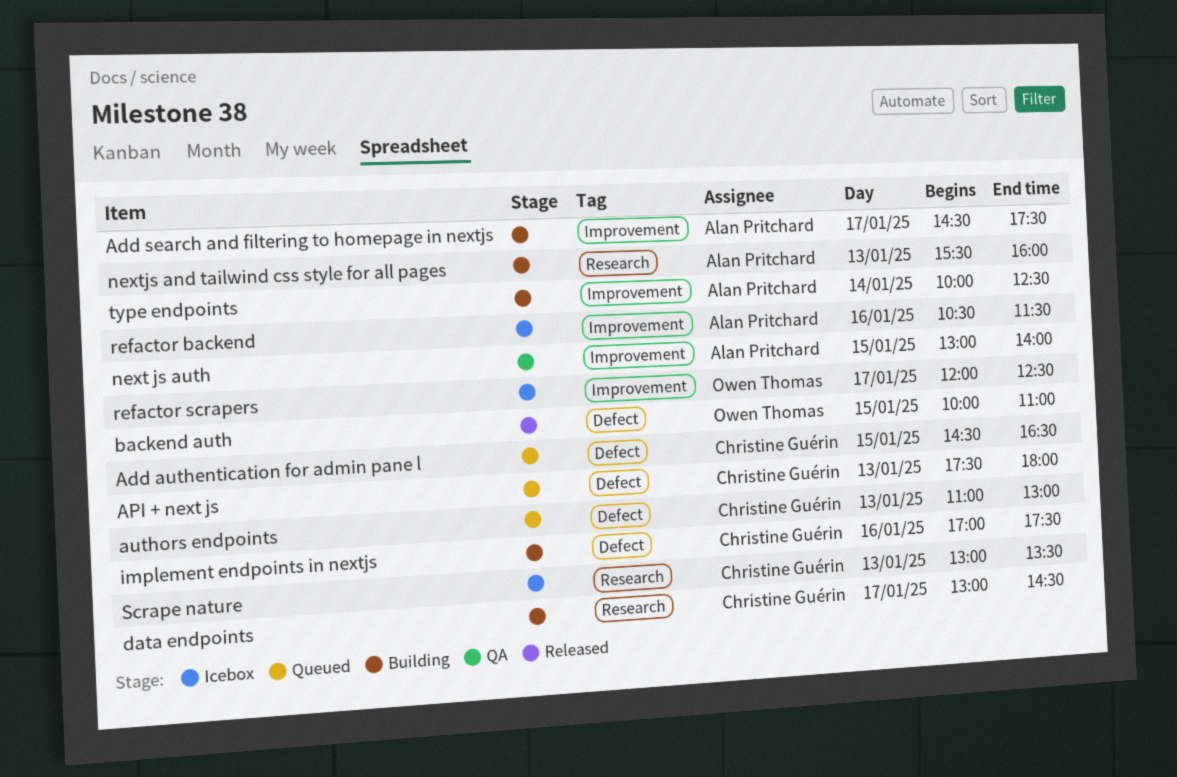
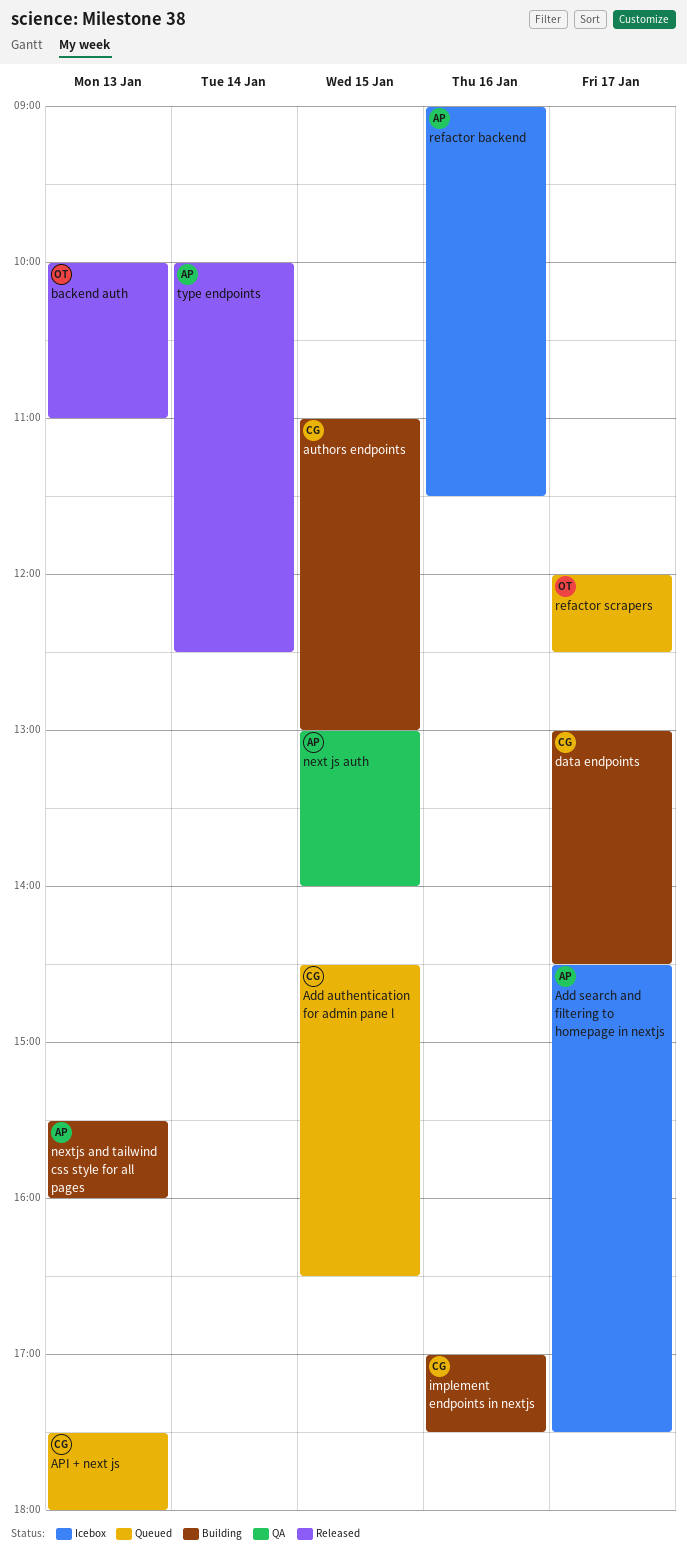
Add search and filtering to homepage in nextjs, status: Building -> Icebox
authors endpoints, status: Queued -> Building
authors endpoints, day: Jan 13 -> Jan 15
backend auth, day: Jan 15 -> Jan 13
refactor backend, begins: 10:30 -> 09:00
refactor scrapers, status: Icebox -> Queued
Scrape nature: present -> none
type endpoints, status: Building -> Released

